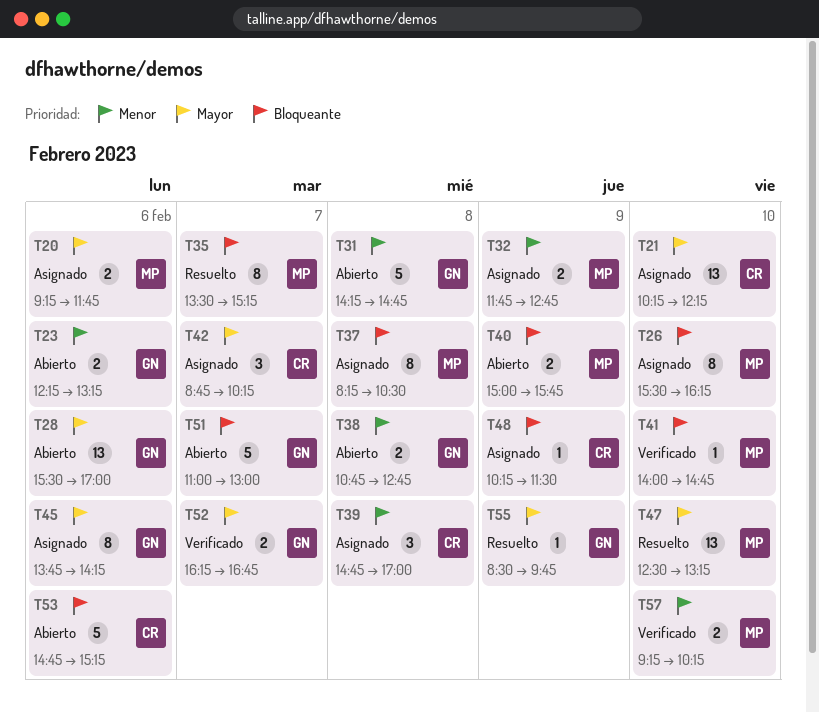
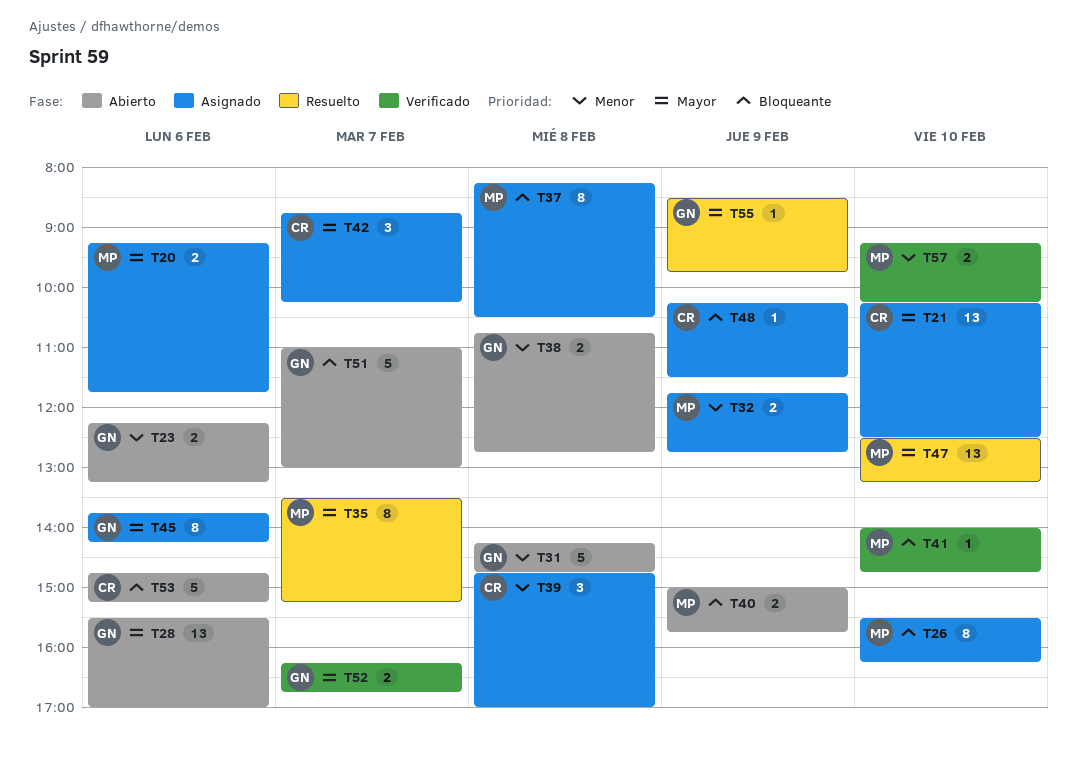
T21, ends: 12:15 -> 12:30
T35, priority: Bloqueante -> Mayor

